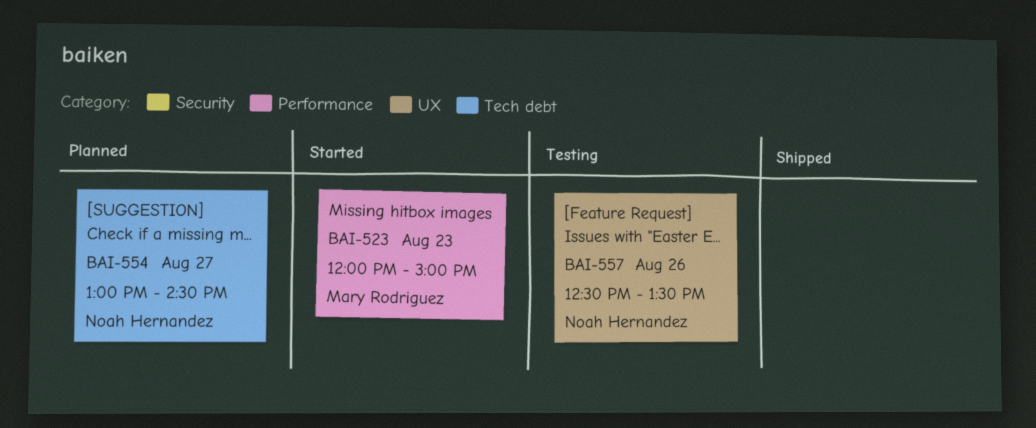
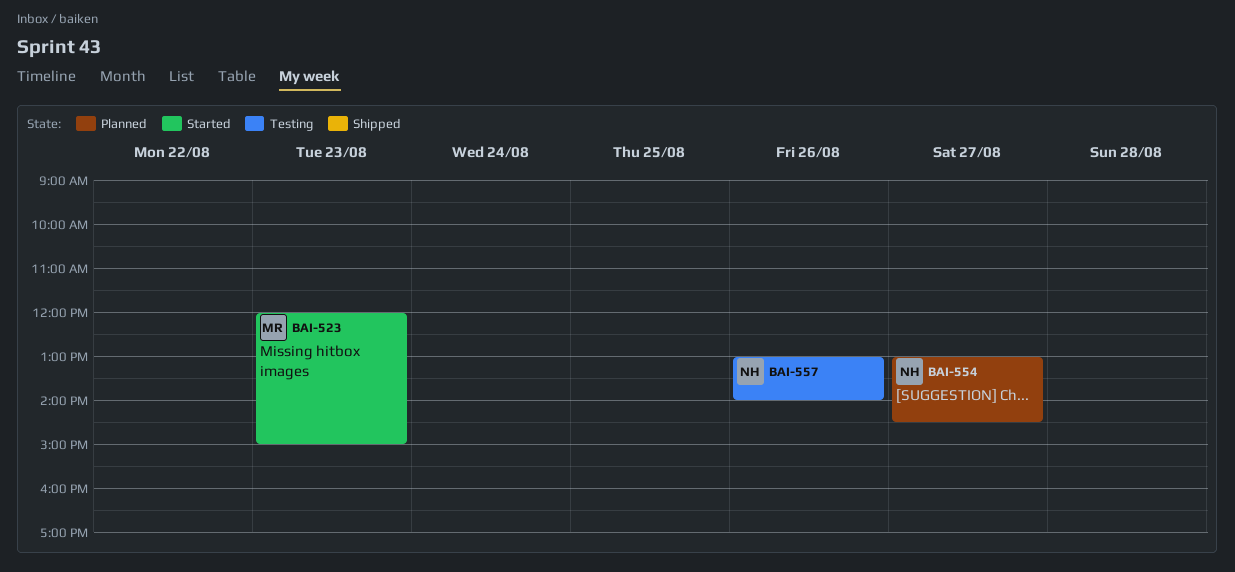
BAI-557, begins: 12:30 -> 13:00
BAI-557, ends: 13:30 -> 14:00

